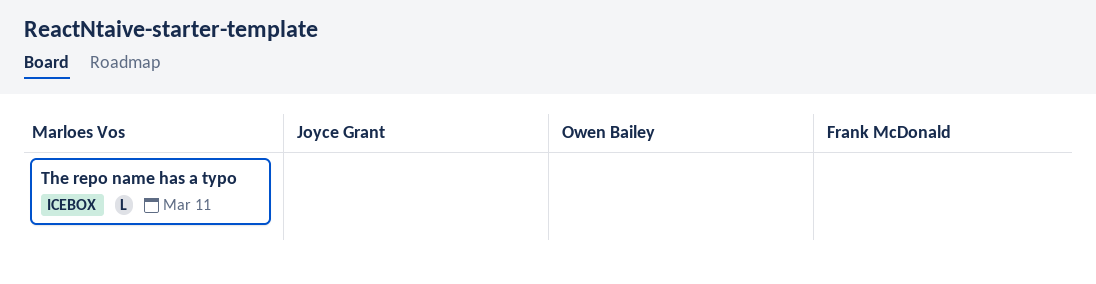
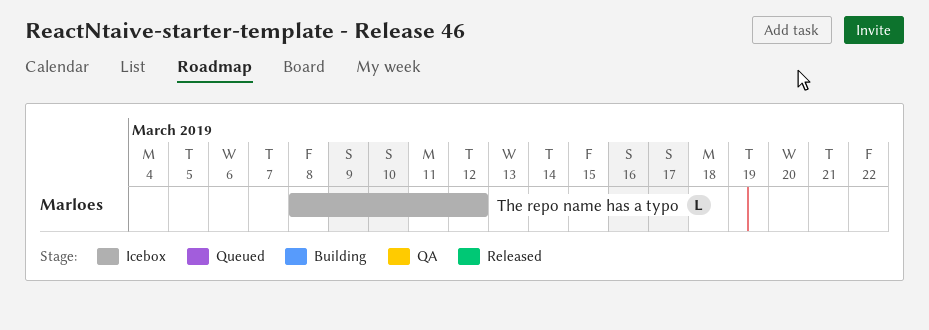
The repo name has a typo, due: Mar 11 -> Mar 12

